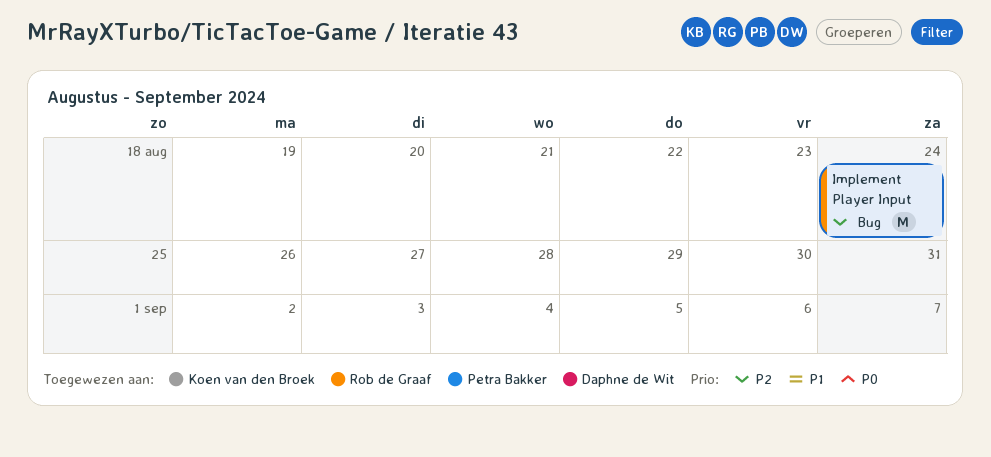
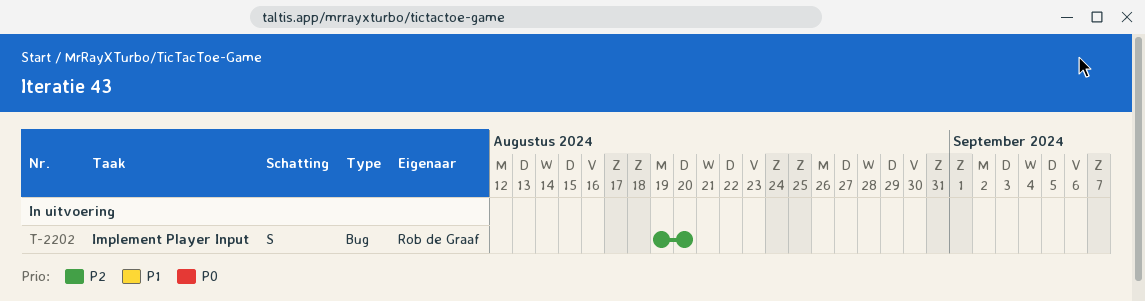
Implement Player Input, estimate: M -> S
Implement Player Input, due: Aug 24 -> Aug 20

